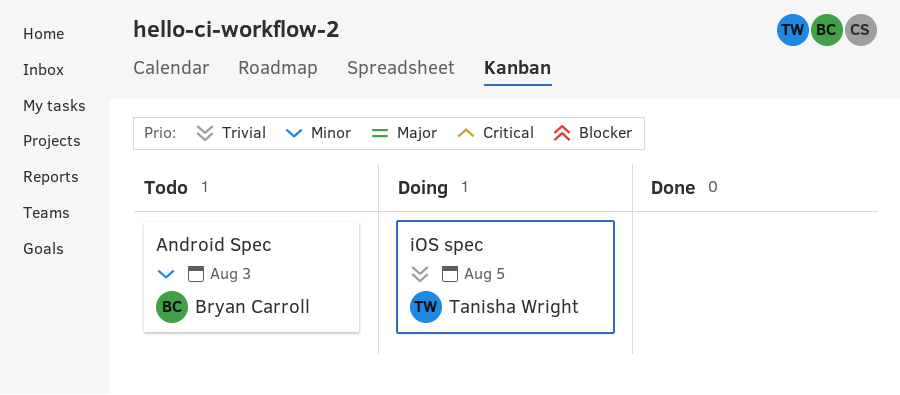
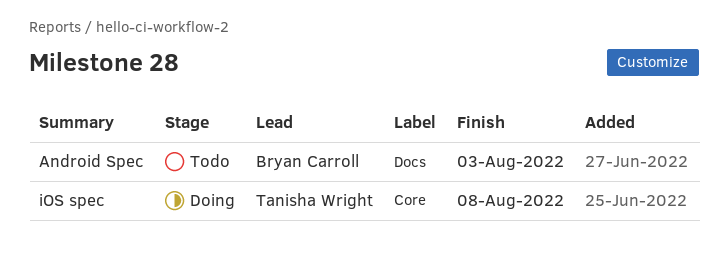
iOS spec, due: Aug 5 -> Aug 8

